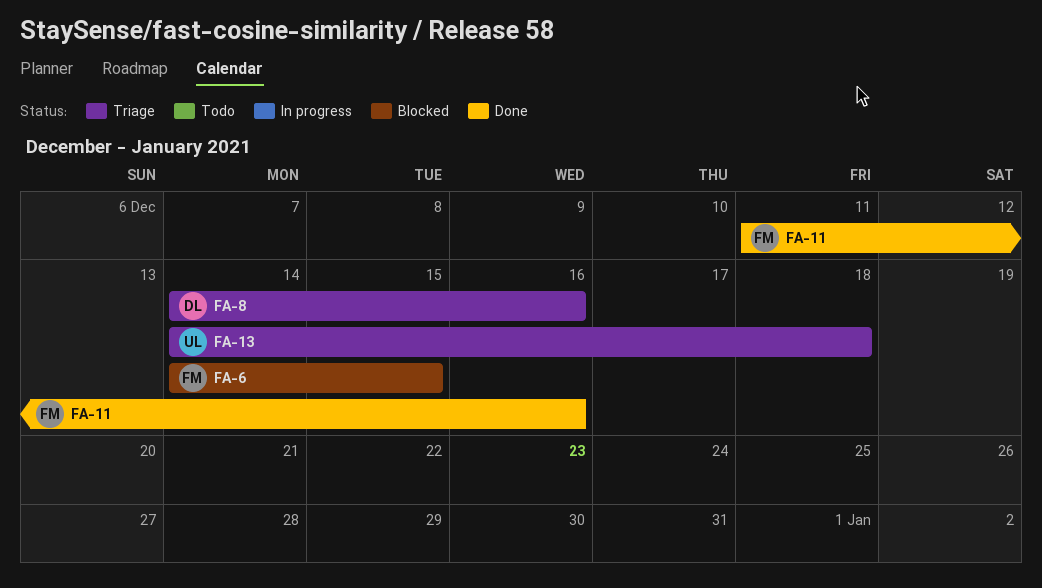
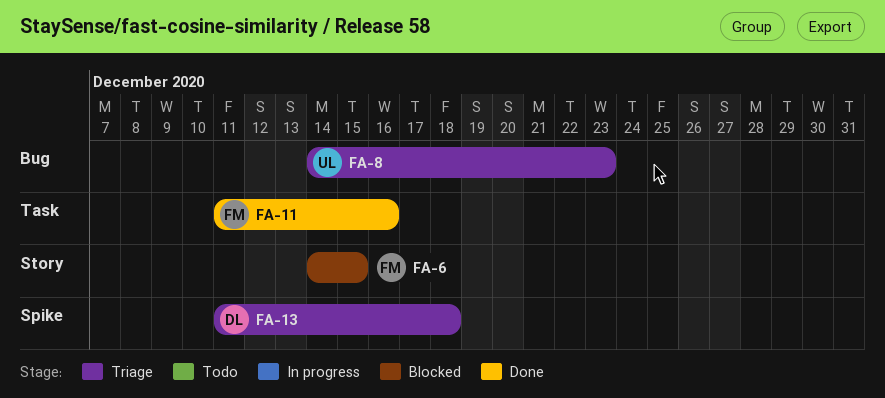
FA-8, owner: DL -> UL
FA-8, due: Dec 16 -> Dec 23
FA-13, owner: UL -> DL
FA-13, start: Dec 14 -> Dec 11

